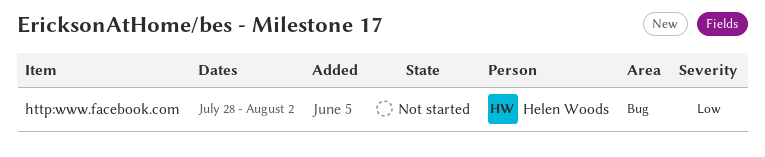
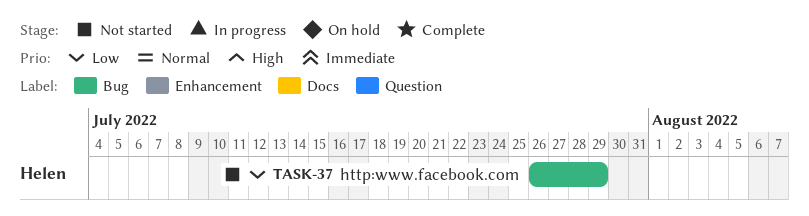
http:www.facebook.com, start: Jul 28 -> Jul 26
http:www.facebook.com, due: Aug 2 -> Jul 29

